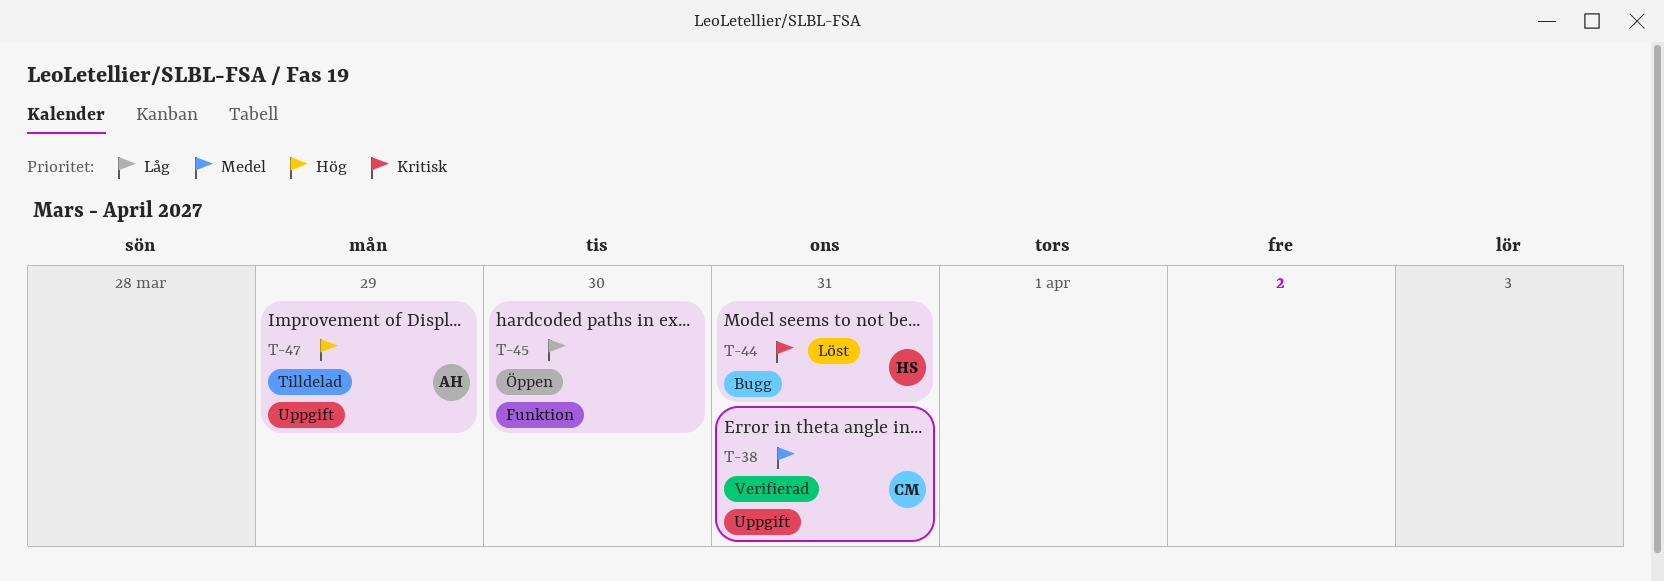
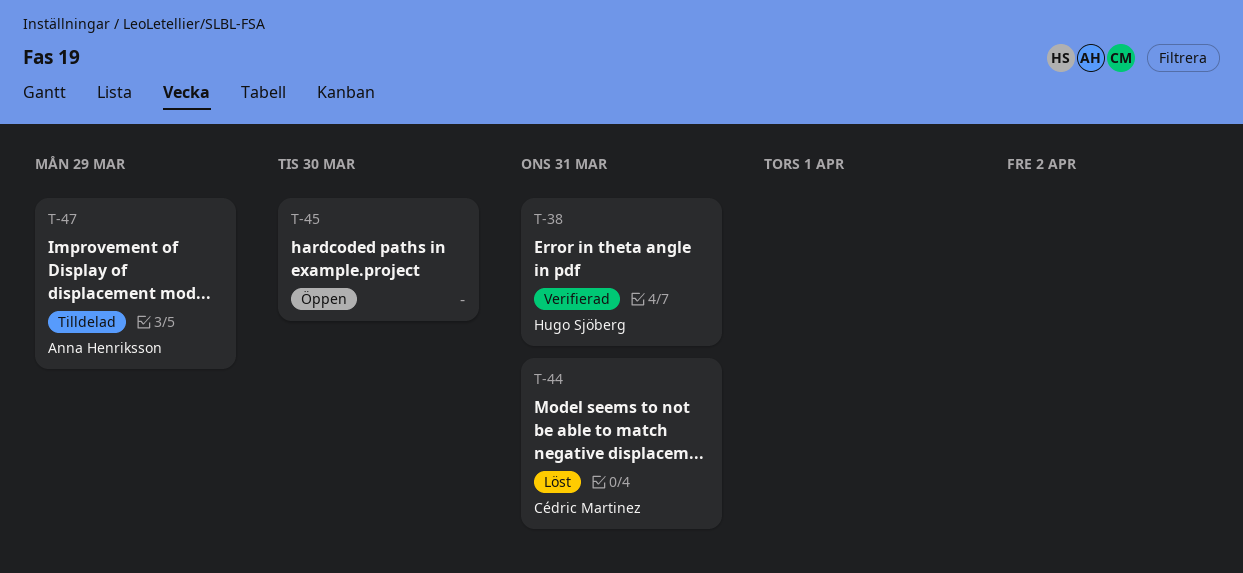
T-38, owner: Cédric Martinez -> Hugo Sjöberg
T-44, owner: Hugo Sjöberg -> Cédric Martinez

